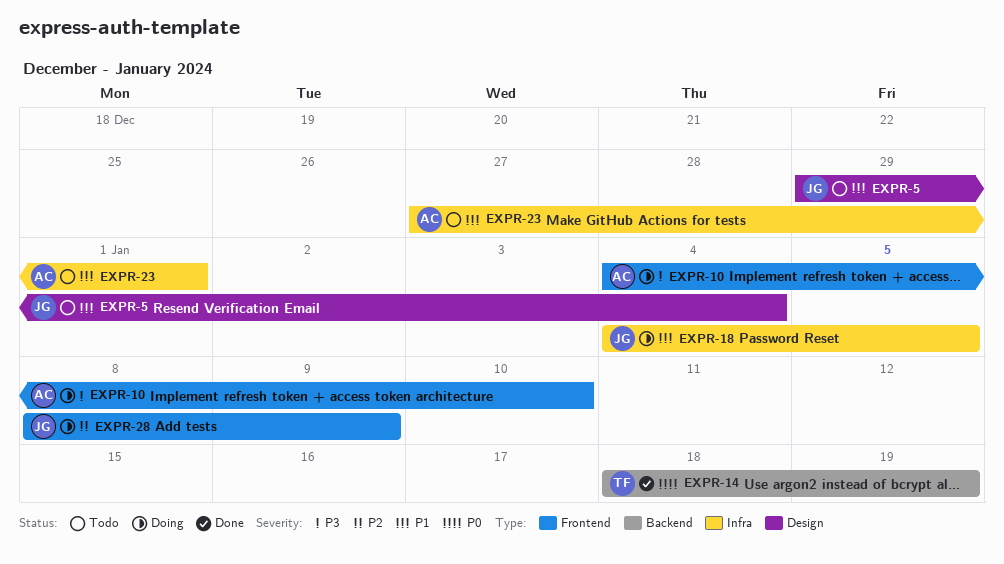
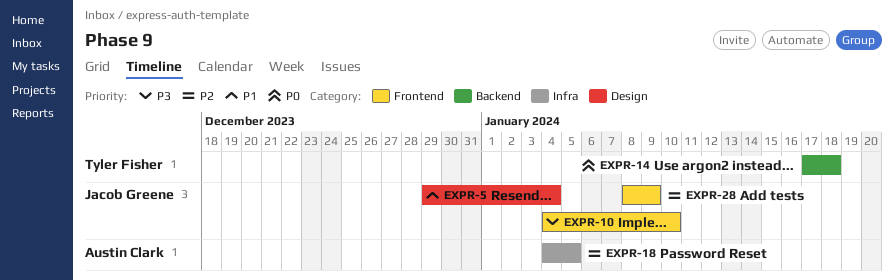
EXPR-10, owner: Austin Clark -> Jacob Greene
EXPR-14, start: Jan 18 -> Jan 17
EXPR-14, due: Jan 19 -> Jan 18
EXPR-18, owner: Jacob Greene -> Austin Clark
EXPR-18, priority: P1 -> P2
EXPR-23: present -> none

